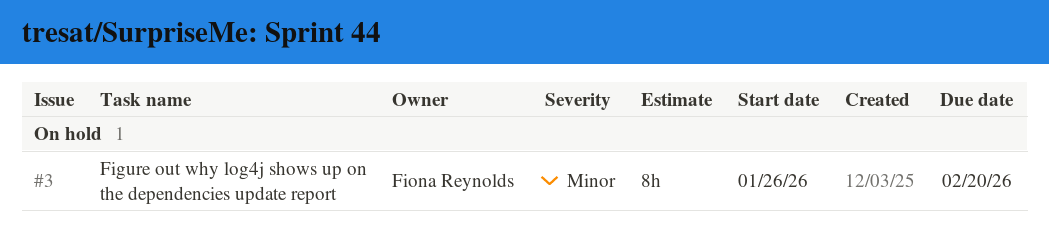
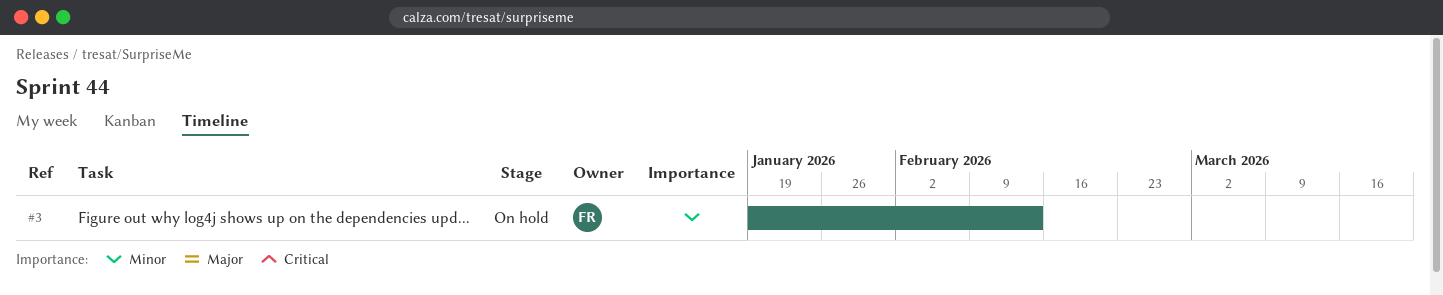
#3, start: Jan 26 -> Jan 19
#3, due: Feb 20 -> Feb 13

